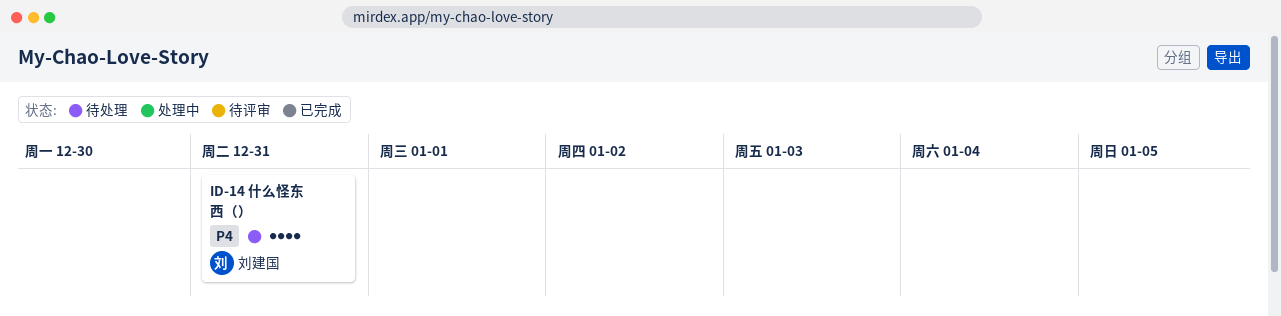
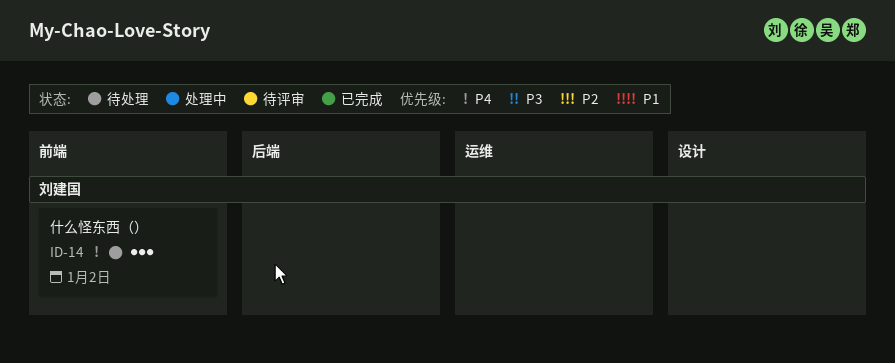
ID-14, estimate: 4 -> 3
ID-14, due: Dec 31 -> Jan 2

